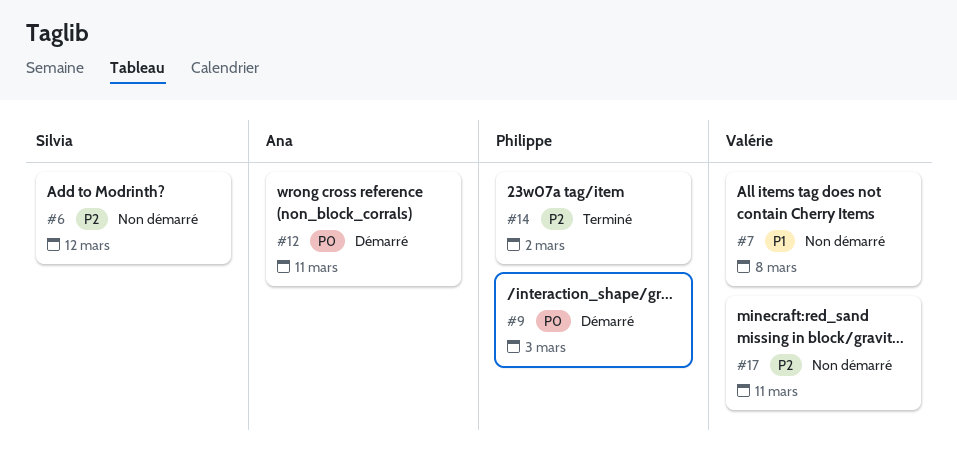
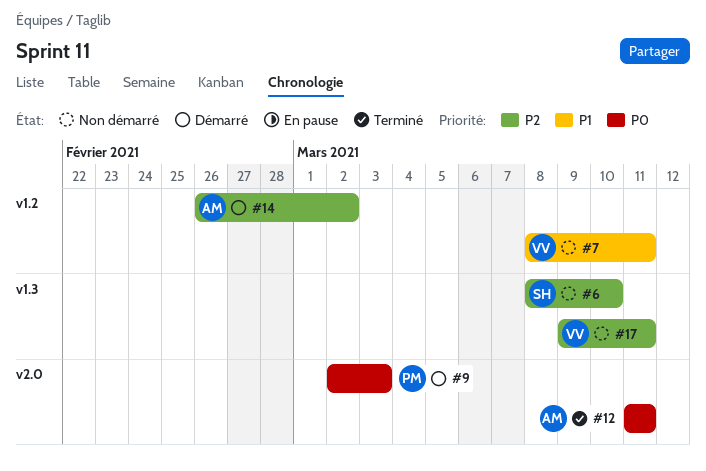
#6, due: Mar 12 -> Mar 10
#7, due: Mar 8 -> Mar 11
#12, status: Démarré -> Terminé
#14, status: Terminé -> Démarré
#14, owner: Philippe -> Ana

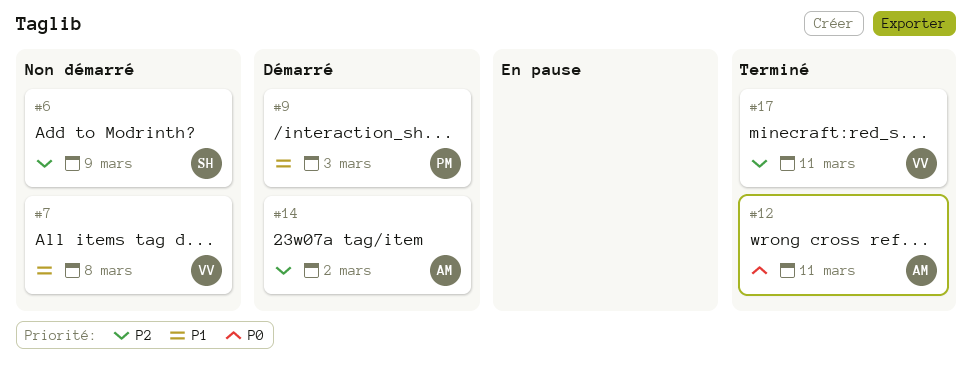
#6, due: Mar 10 -> Mar 9
#7, due: Mar 11 -> Mar 8
#9, priority: P0 -> P1
#17, status: Non démarré -> Terminé

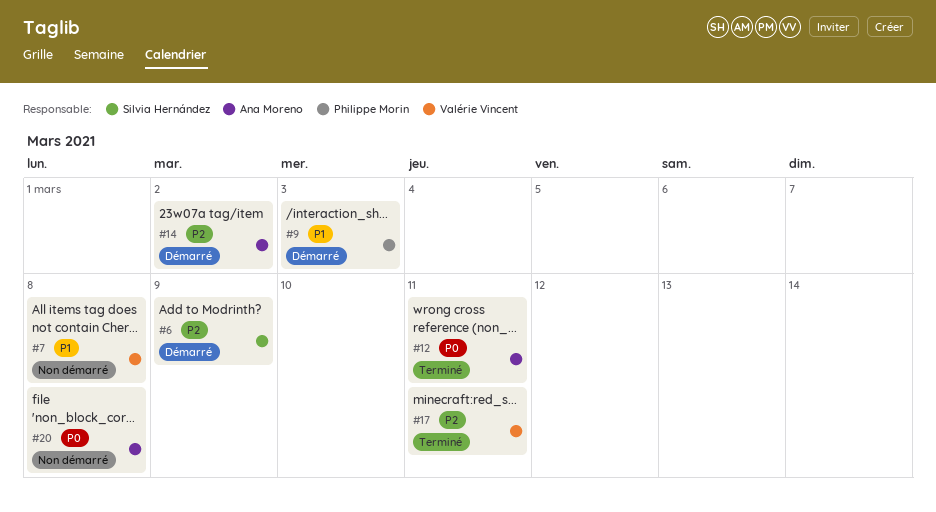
#6, status: Non démarré -> Démarré
#20: none -> present

